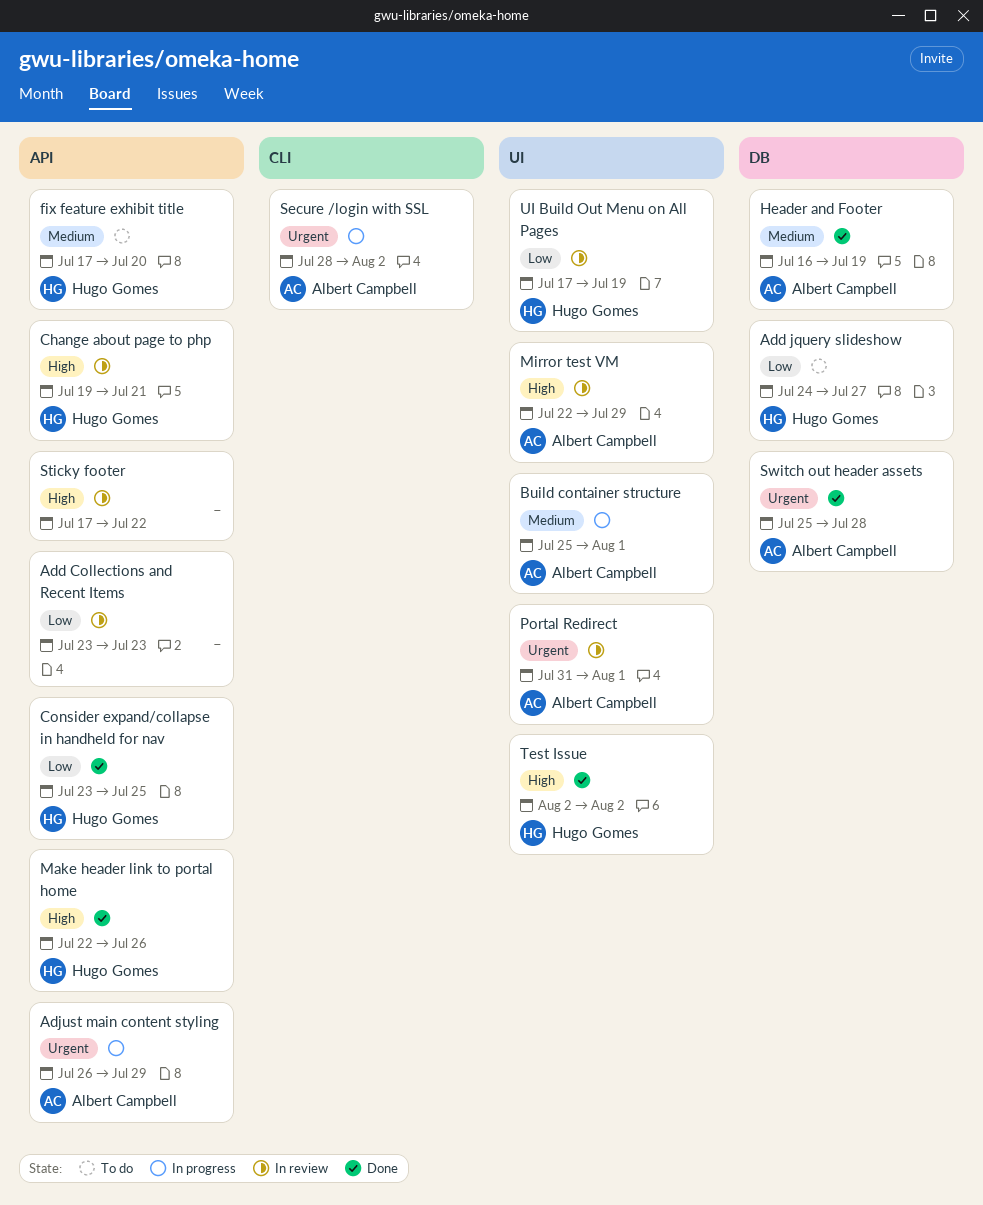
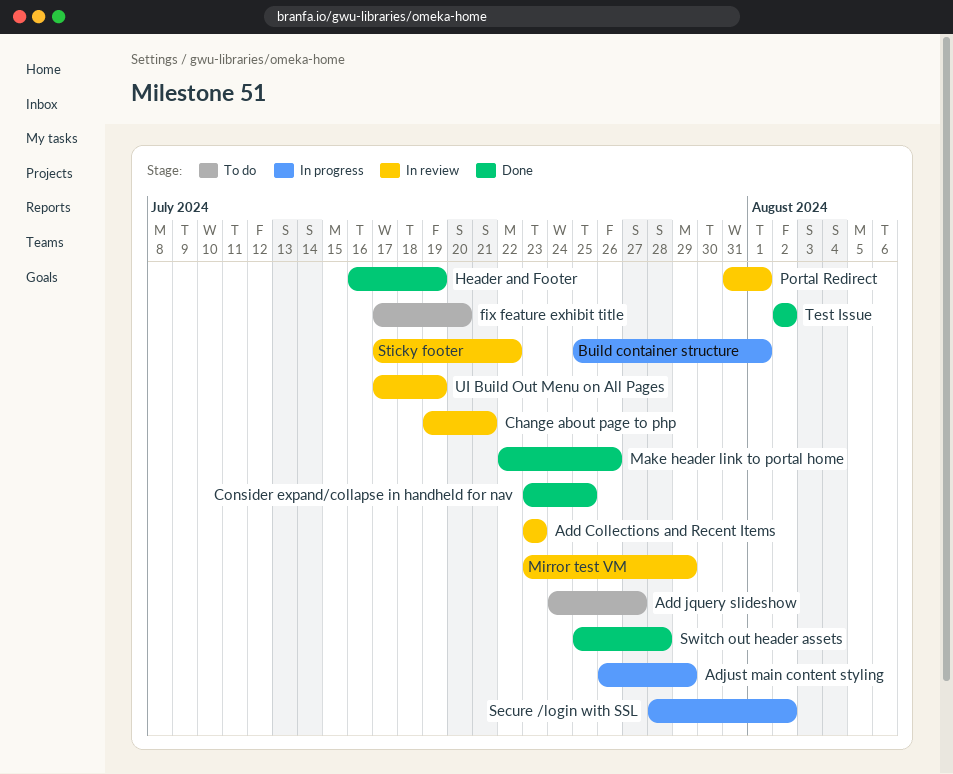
Mirror test VM, start: Jul 22 -> Jul 23

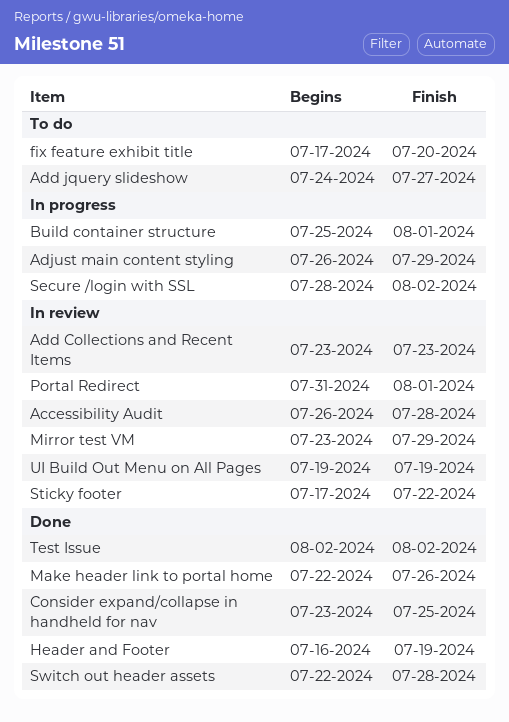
Accessibility Audit: none -> present
Change about page to php: present -> none
Switch out header assets, start: Jul 25 -> Jul 22
UI Build Out Menu on All Pages, start: Jul 17 -> Jul 19

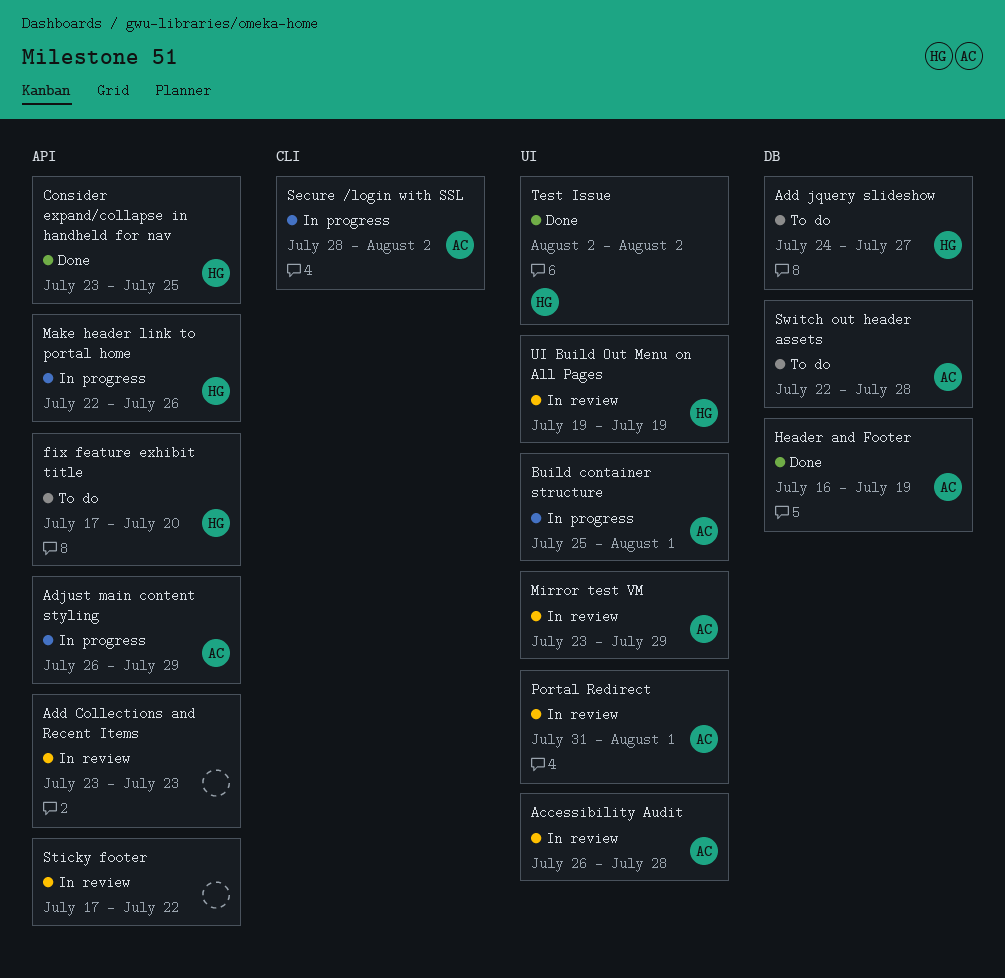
Make header link to portal home, status: Done -> In progress
Switch out header assets, status: Done -> To do

